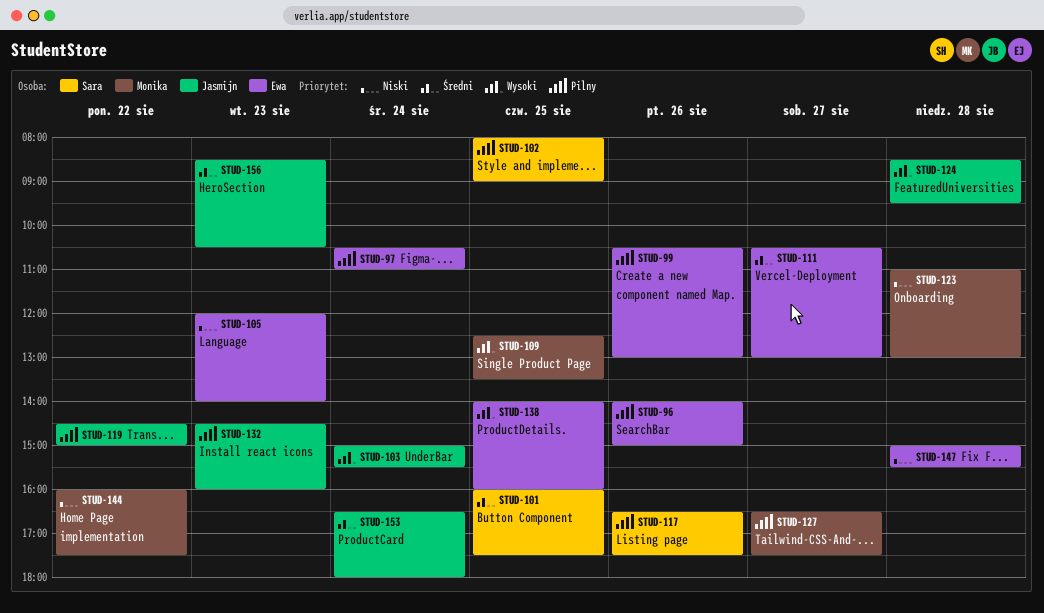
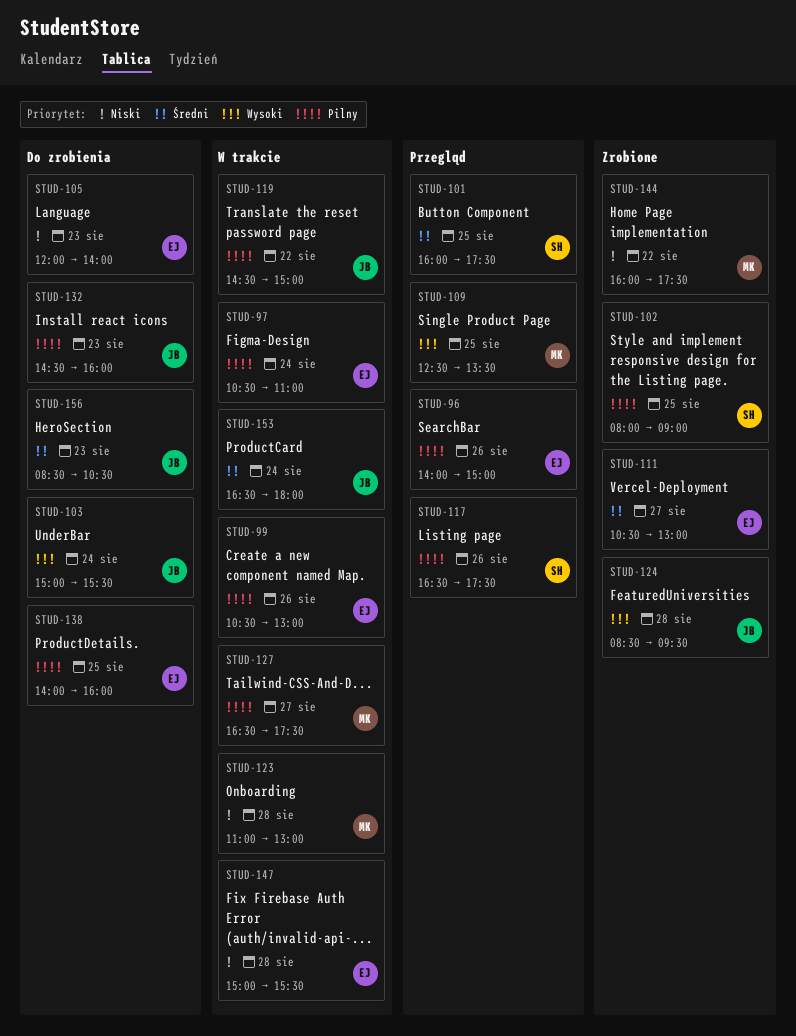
STUD-138, priority: Wysoki -> Pilny

